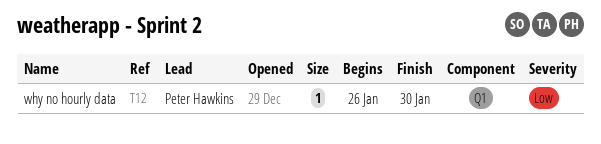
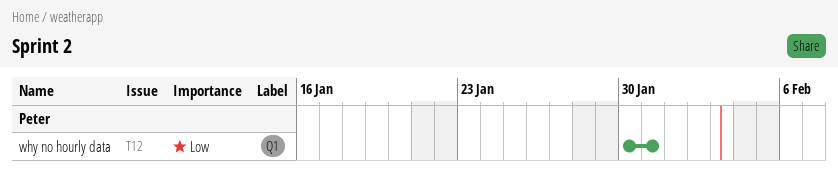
T12, start: Jan 26 -> Jan 30
T12, due: Jan 30 -> Jan 31

